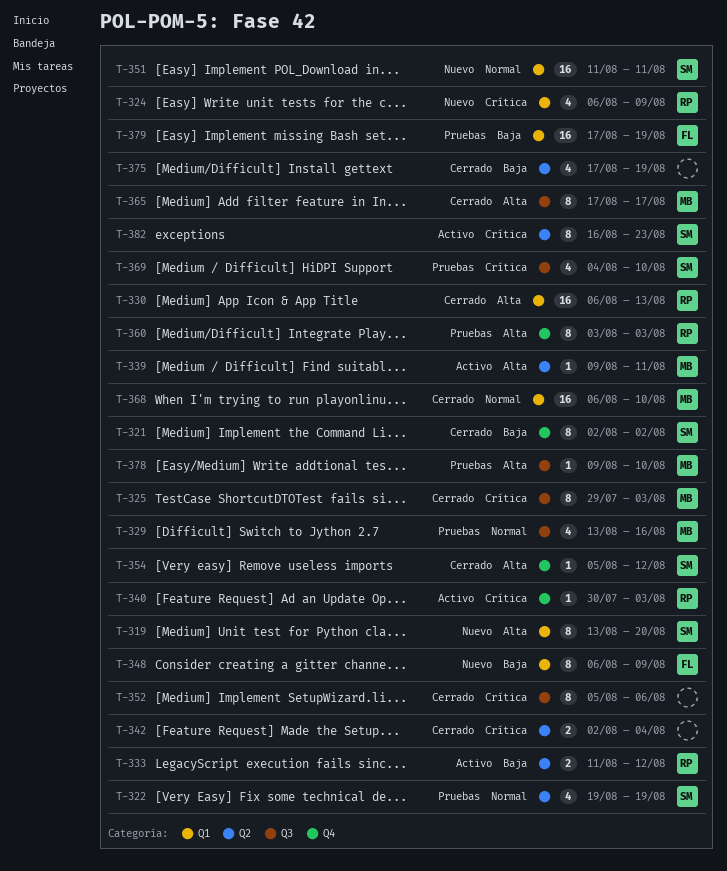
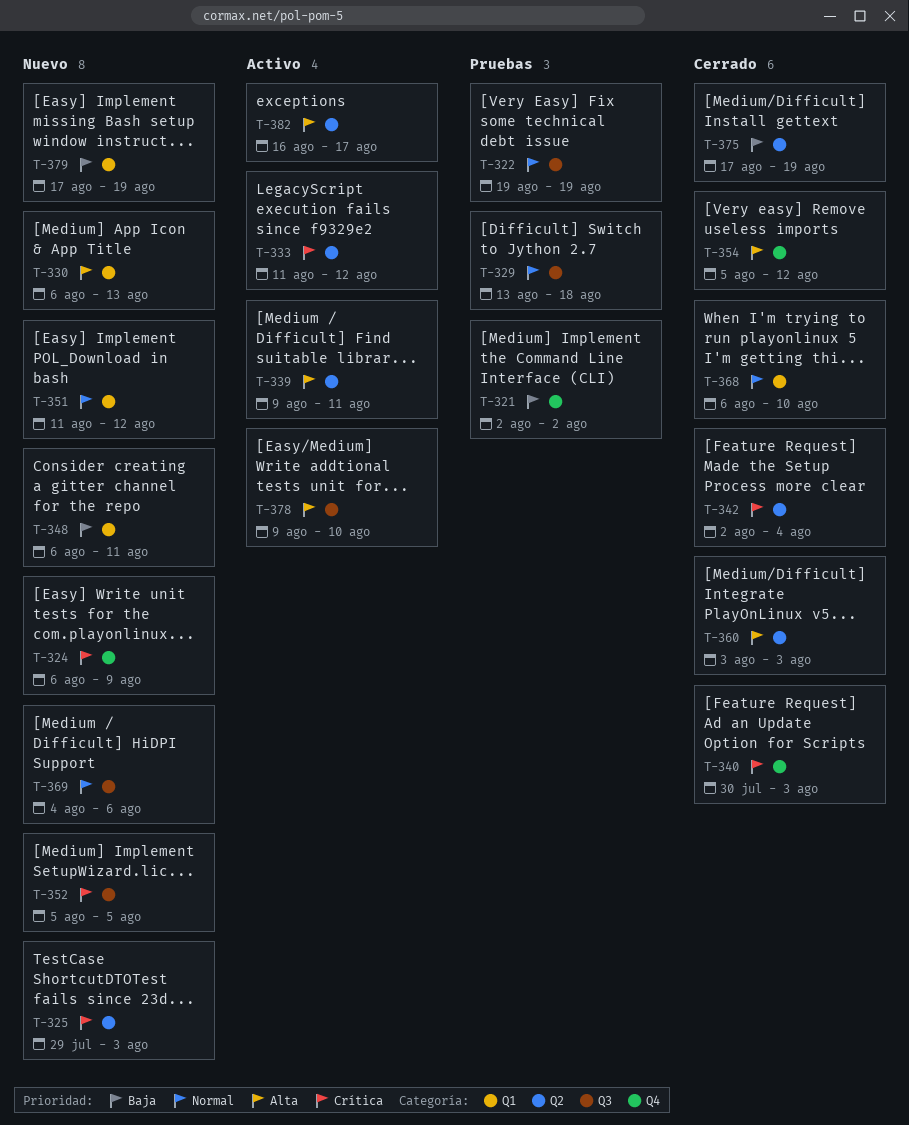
T-319: present -> none
T-321, status: Cerrado -> Pruebas
T-322, label: Q2 -> Q3
T-324, label: Q1 -> Q4
T-325, status: Cerrado -> Nuevo
T-325, label: Q3 -> Q2
T-329, due: Aug 16 -> Aug 18
T-330, status: Cerrado -> Nuevo
T-333, priority: Baja -> Crítica
T-340, status: Activo -> Cerrado
T-348, due: Aug 9 -> Aug 11
T-351, due: Aug 11 -> Aug 12
T-352, status: Cerrado -> Nuevo
T-352, due: Aug 6 -> Aug 5
T-360, status: Pruebas -> Cerrado
T-360, label: Q4 -> Q2
T-365: present -> none
T-369, status: Pruebas -> Nuevo
T-369, priority: Crítica -> Normal
T-369, due: Aug 10 -> Aug 6
T-378, status: Pruebas -> Activo
T-379, status: Pruebas -> Nuevo
T-382, priority: Crítica -> Alta
T-382, due: Aug 23 -> Aug 17

